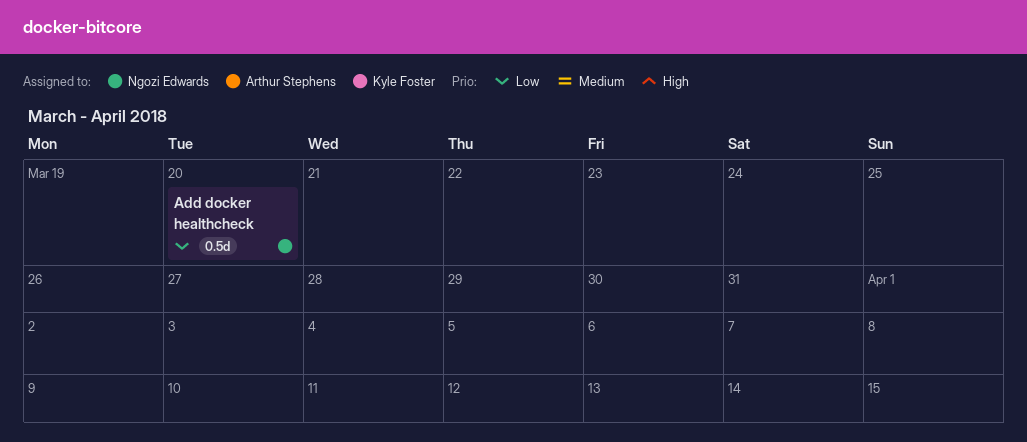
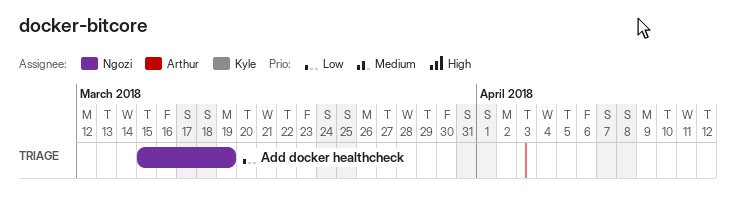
Add docker healthcheck, due: Mar 20 -> Mar 19

